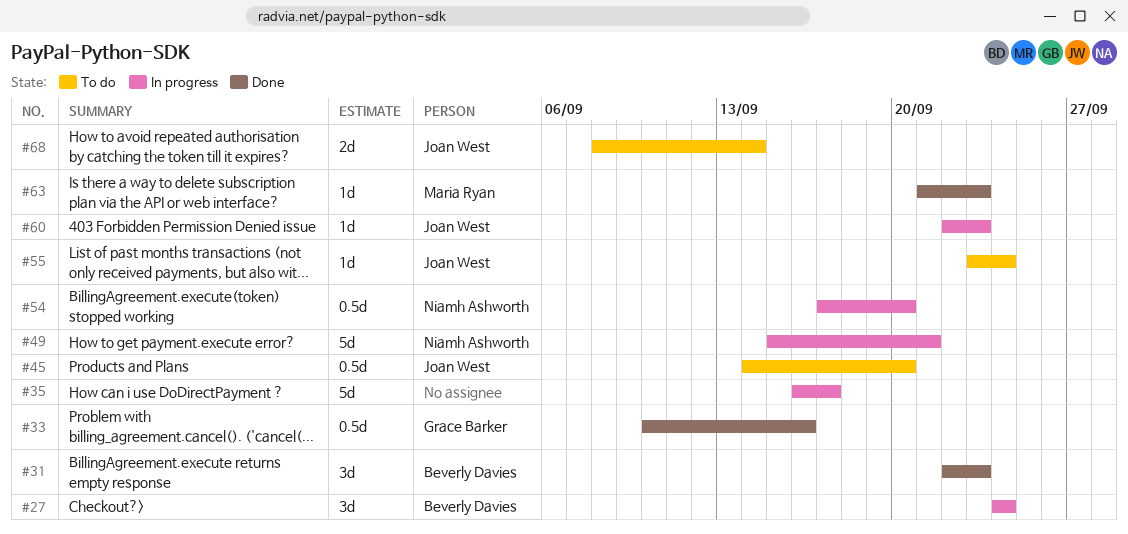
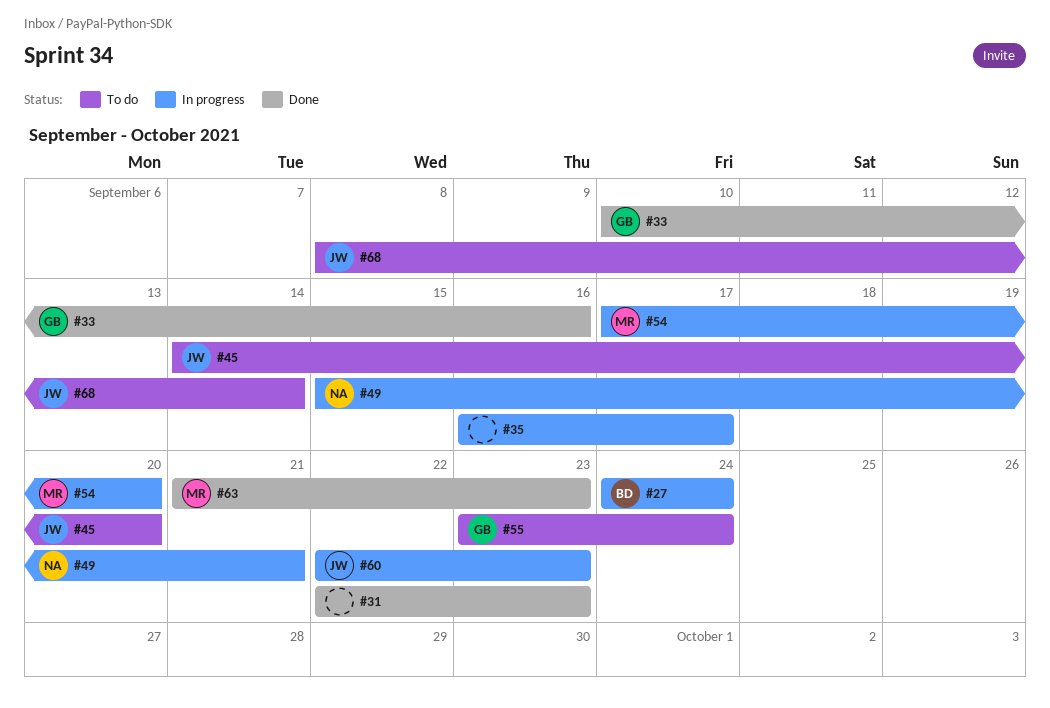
#31, owner: Beverly Davies -> none
#54, owner: Niamh Ashworth -> Maria Ryan
#55, owner: Joan West -> Grace Barker

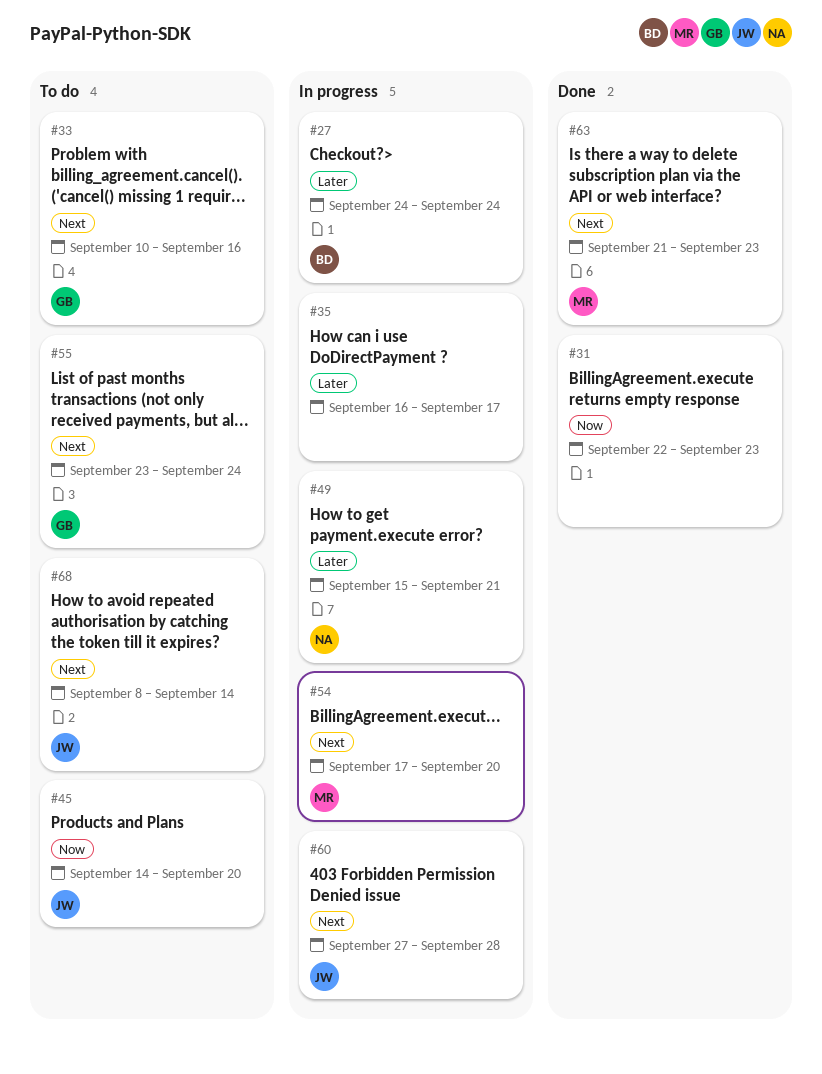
#33, status: Done -> To do
#60, start: Sep 22 -> Sep 27
#60, due: Sep 23 -> Sep 28

